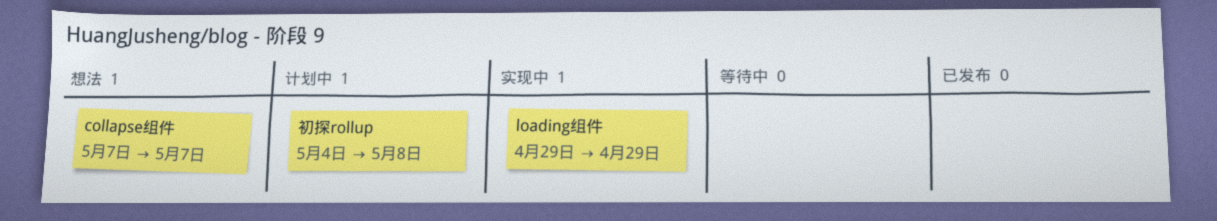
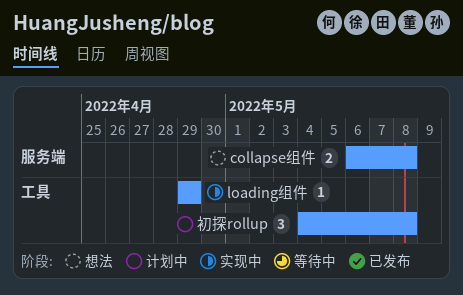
collapse组件, start: May 7 -> May 6
collapse组件, due: May 7 -> May 8

